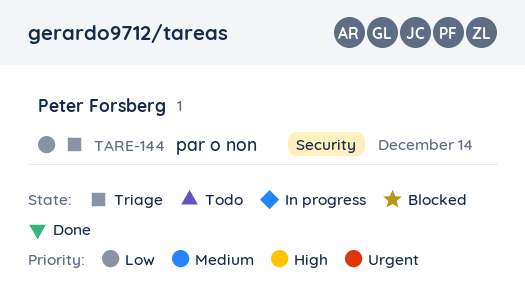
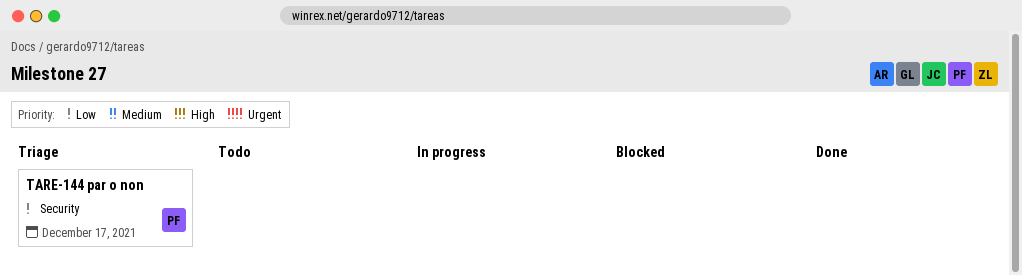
TARE-144, due: Dec 14 -> Dec 17

